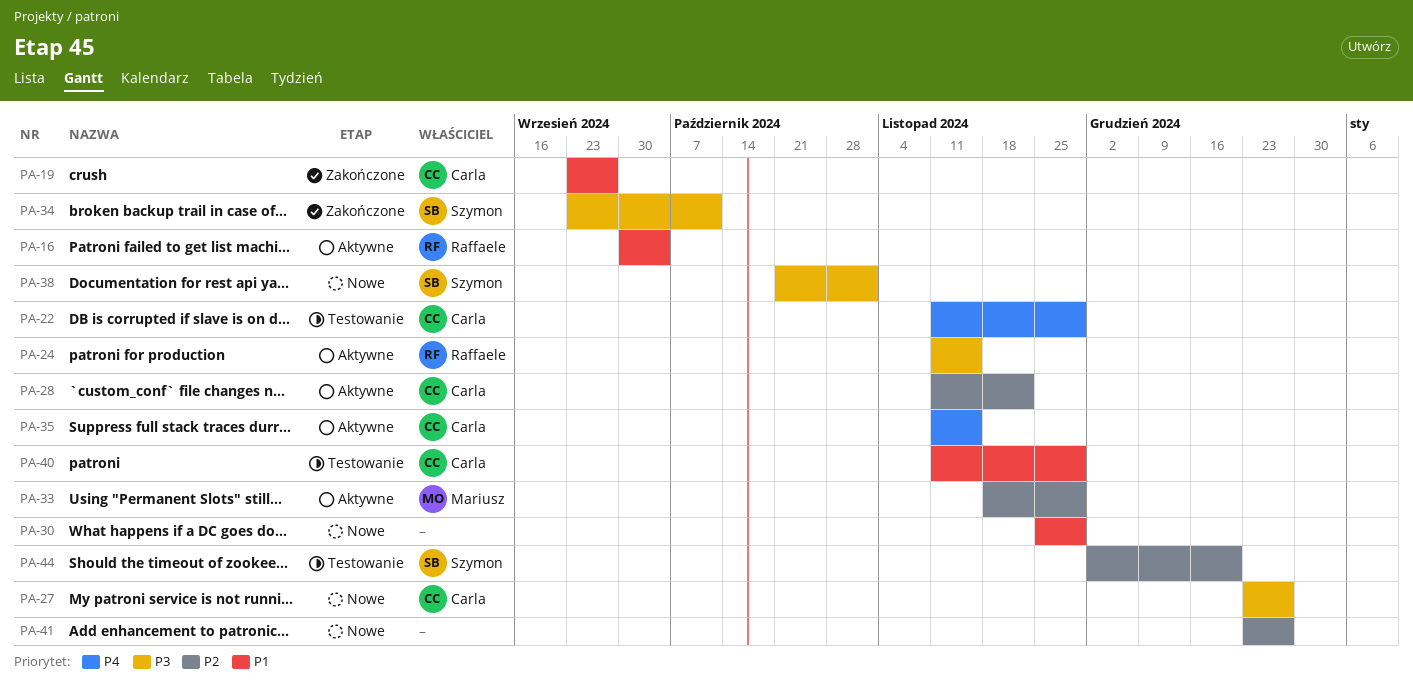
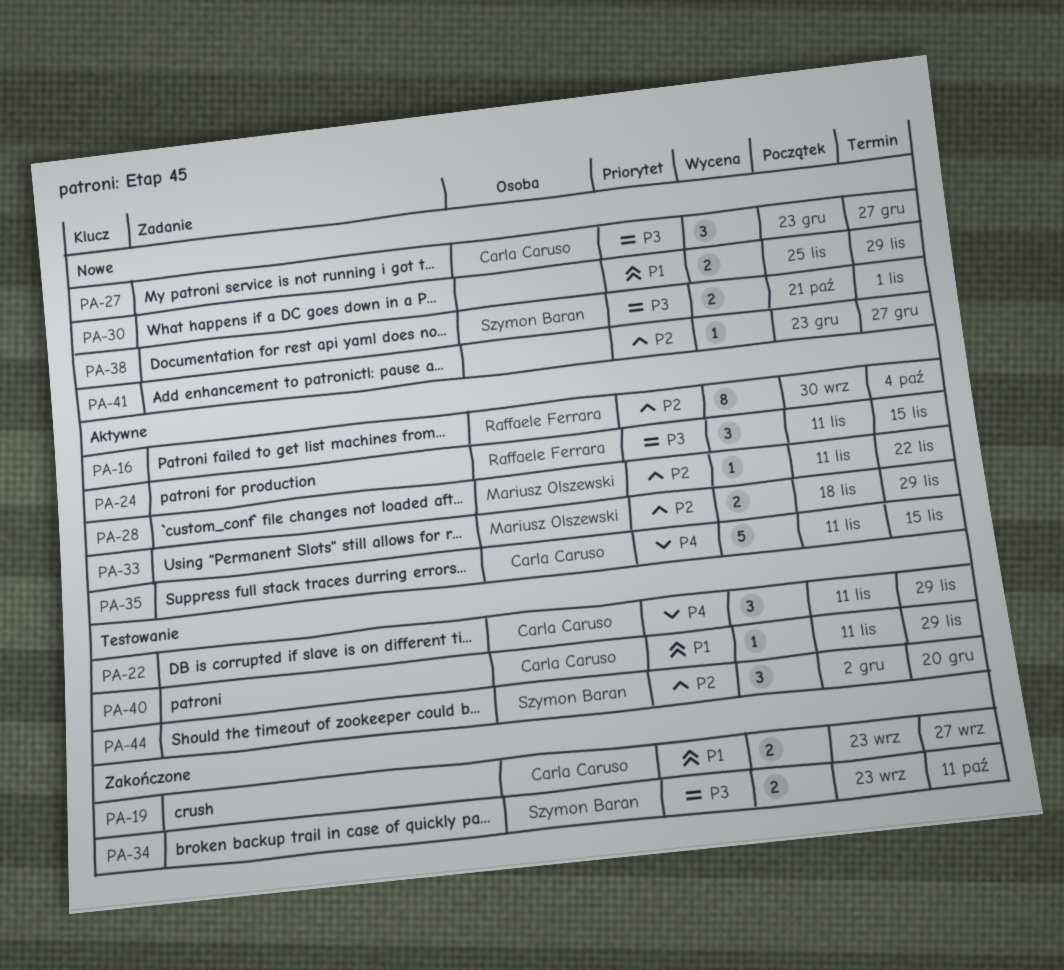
PA-16, priority: P1 -> P2
PA-28, owner: Carla Caruso -> Mariusz Olszewski

